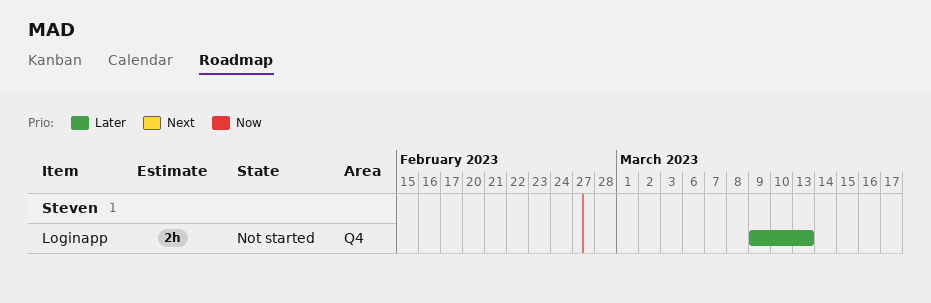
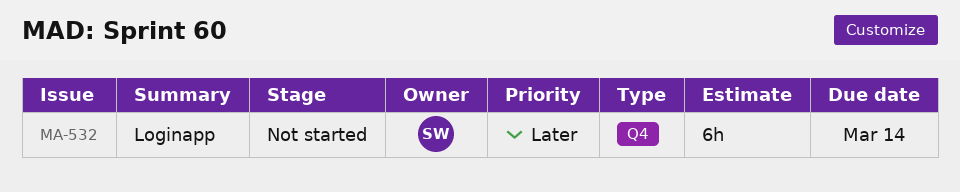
Loginapp, estimate: 2h -> 6h
Loginapp, due: Mar 13 -> Mar 14

